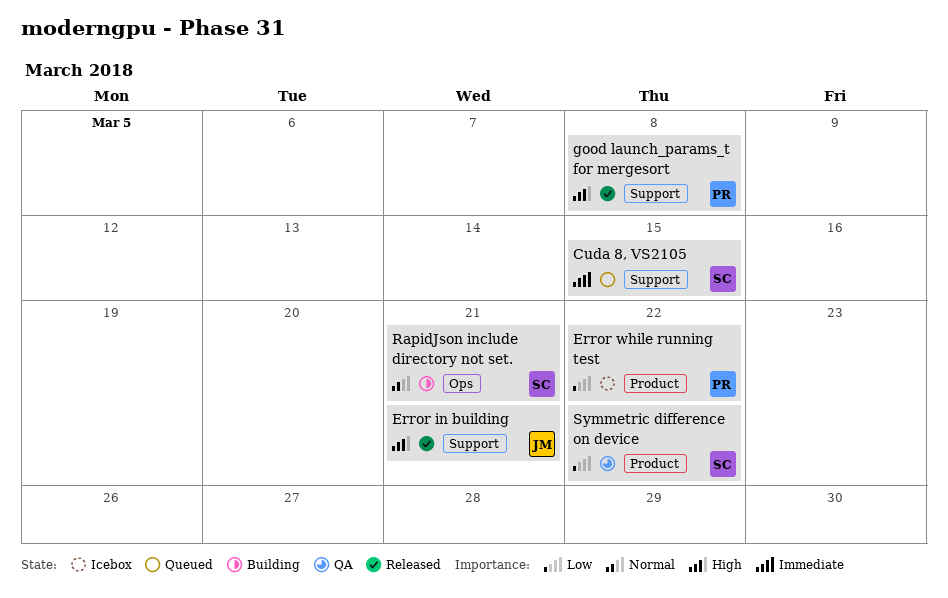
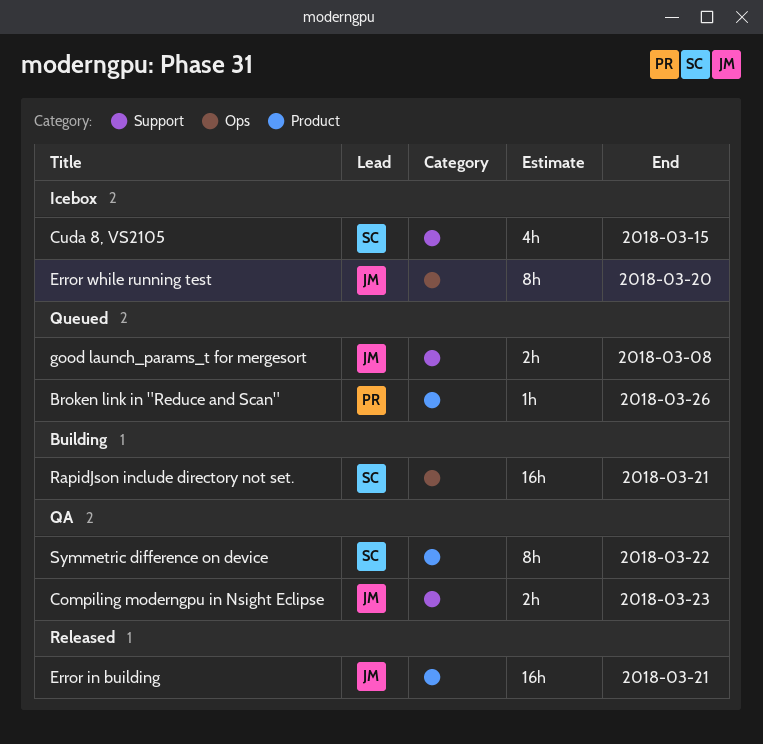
Broken link in "Reduce and Scan": none -> present
Compiling moderngpu in Nsight Eclipse: none -> present
Cuda 8, VS2105, status: Queued -> Icebox
Error in building, label: Support -> Product
Error while running test, owner: PR -> JM
Error while running test, label: Product -> Ops
Error while running test, due: Mar 22 -> Mar 20
good launch_params_t for mergesort, status: Released -> Queued
good launch_params_t for mergesort, owner: PR -> JM

